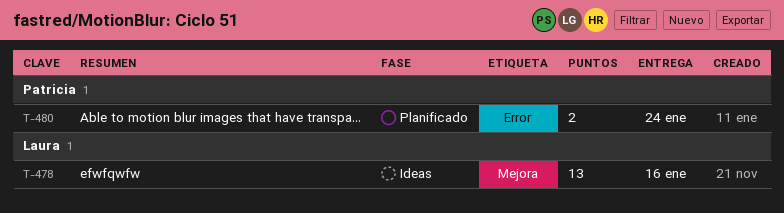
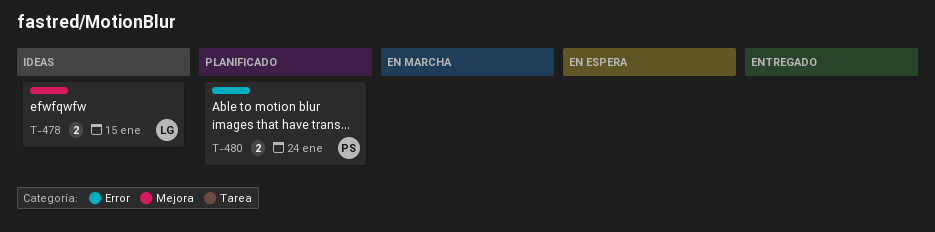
T-478, estimate: 13 -> 2
T-478, due: Jan 16 -> Jan 15

